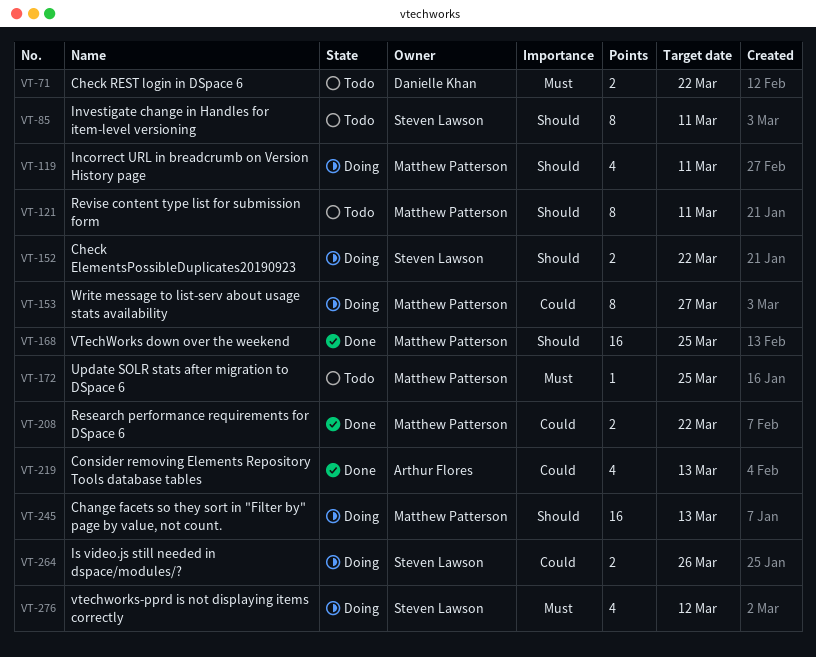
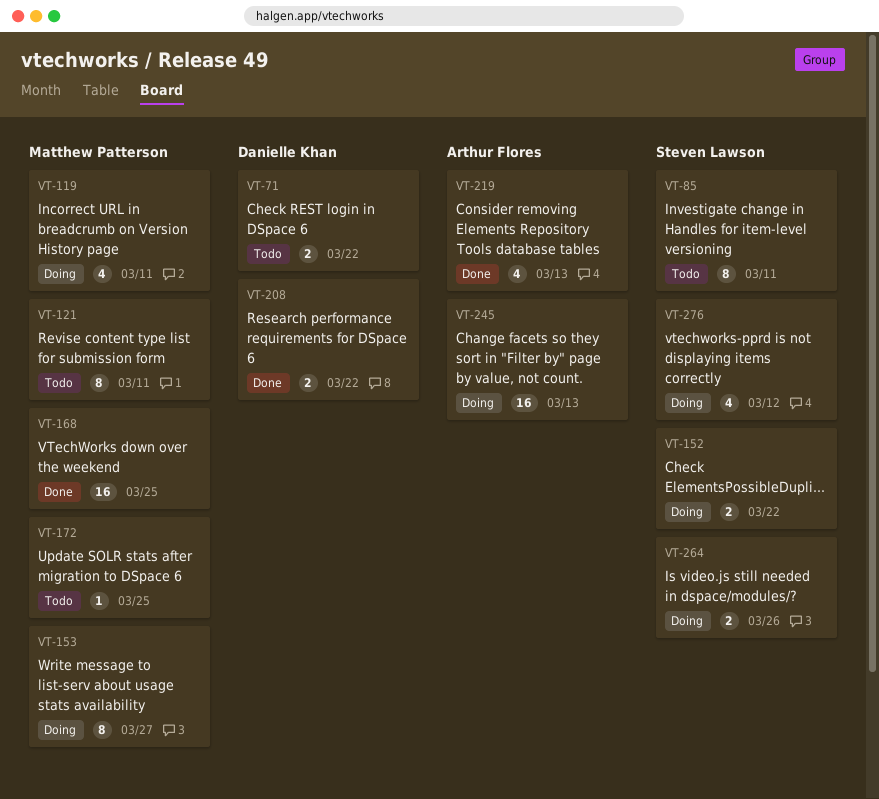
VT-208, owner: Matthew Patterson -> Danielle Khan
VT-245, owner: Matthew Patterson -> Arthur Flores

